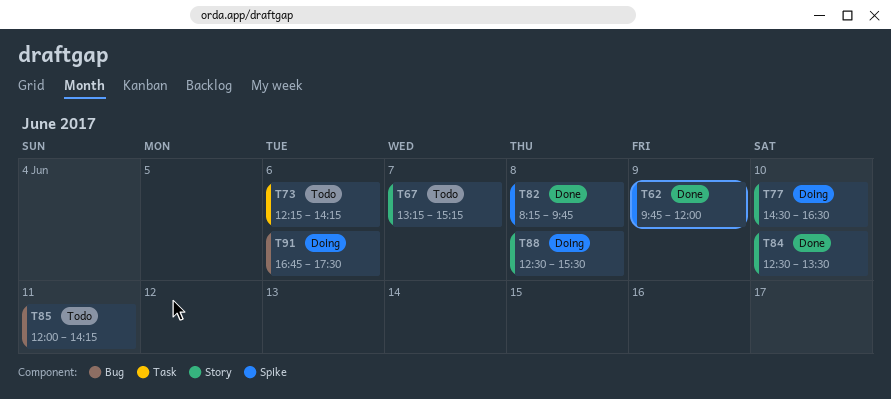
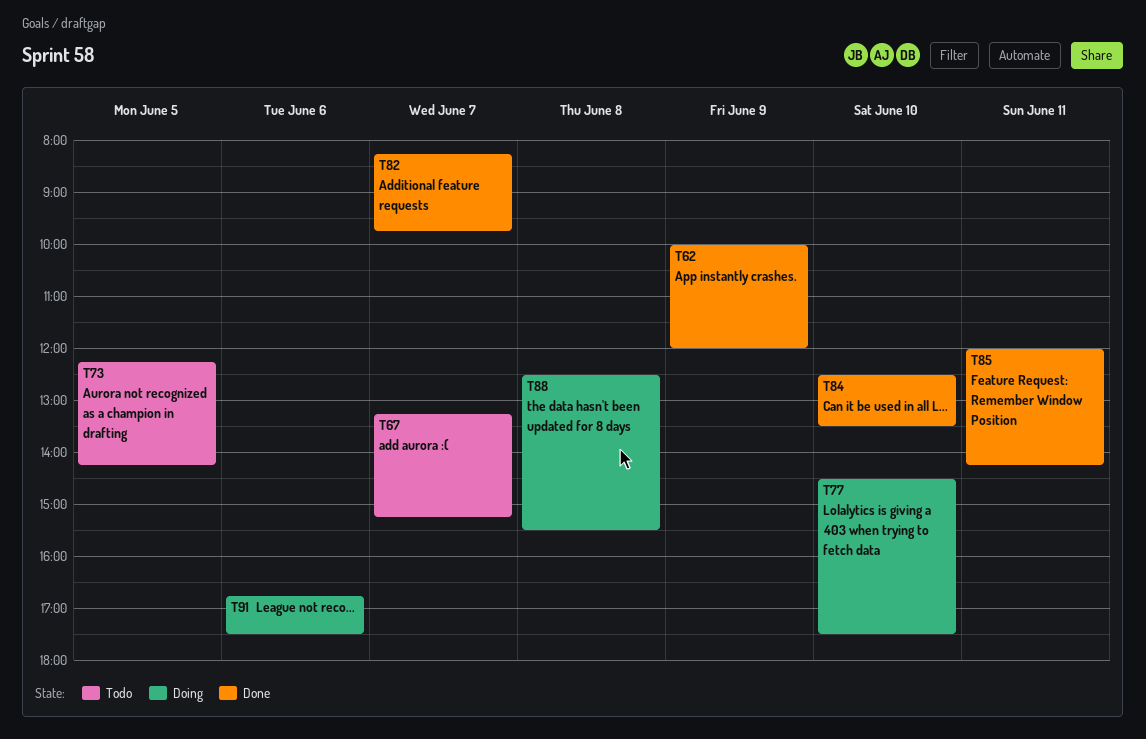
T62, begins: 09:45 -> 10:00
T73, day: Jun 6 -> Jun 5
T77, ends: 16:30 -> 17:30
T82, day: Jun 8 -> Jun 7
T85, status: Todo -> Done

